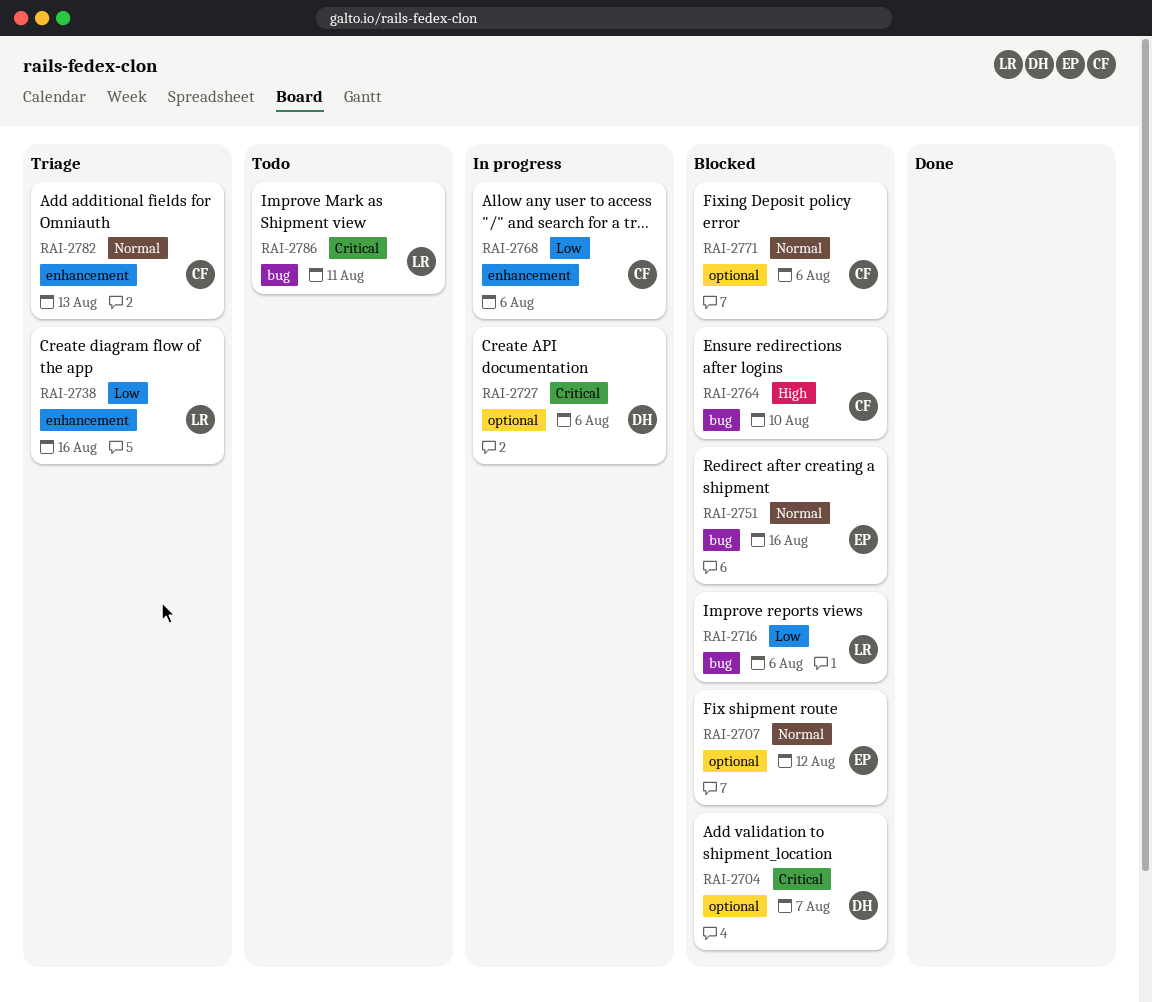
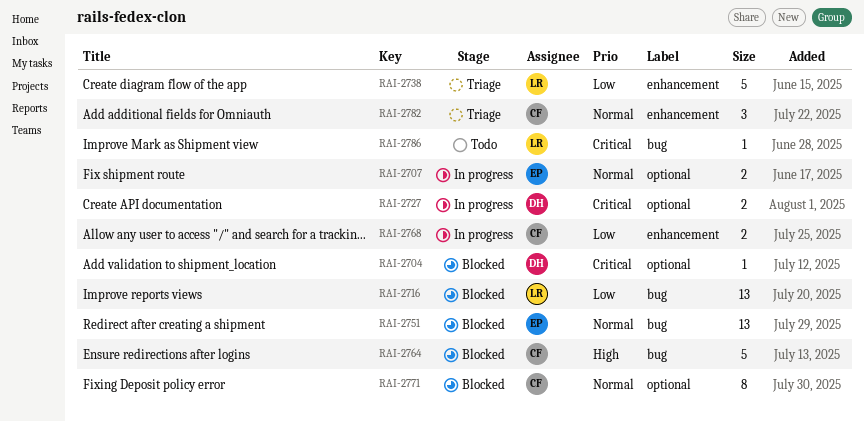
RAI-2707, status: Blocked -> In progress

